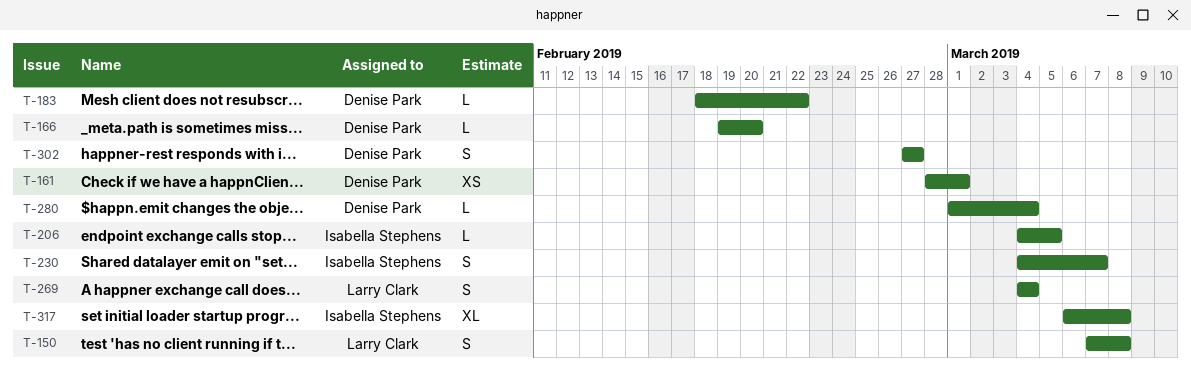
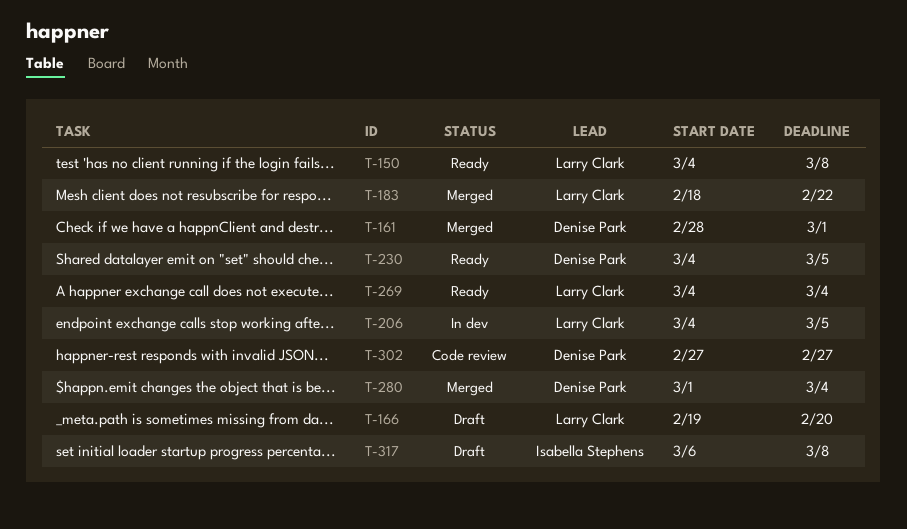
T-150, start: Mar 7 -> Mar 4
T-166, owner: Denise Park -> Larry Clark
T-183, owner: Denise Park -> Larry Clark
T-206, owner: Isabella Stephens -> Larry Clark
T-230, owner: Isabella Stephens -> Denise Park
T-230, due: Mar 7 -> Mar 5

